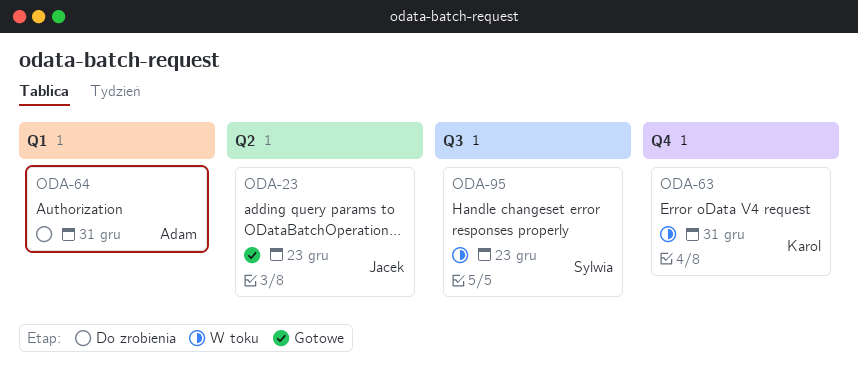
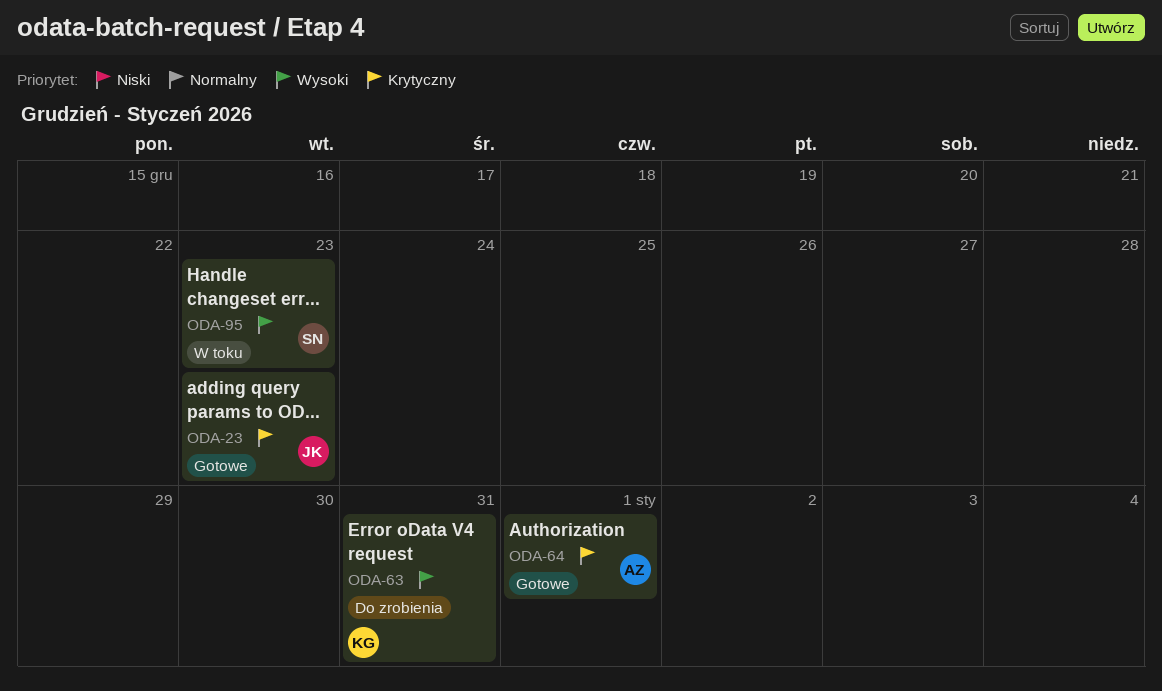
ODA-63, status: W toku -> Do zrobienia
ODA-64, status: Do zrobienia -> Gotowe
ODA-64, due: Dec 31 -> Jan 1

